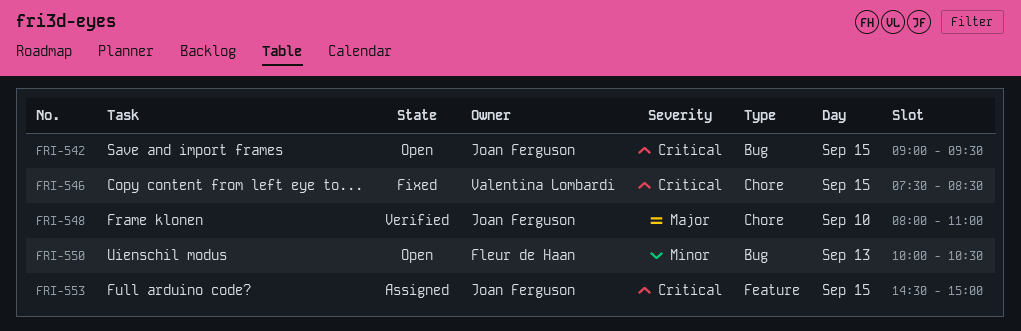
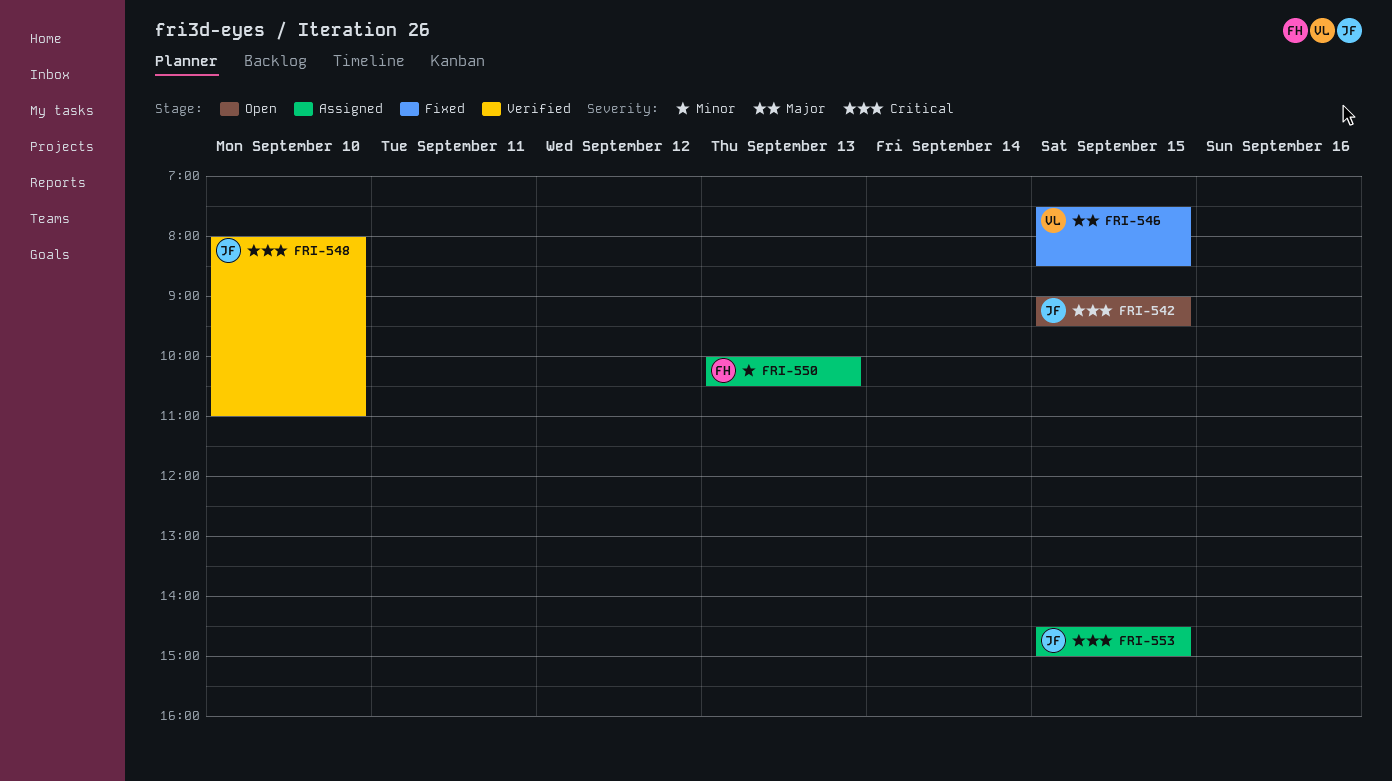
FRI-546, priority: Critical -> Major
FRI-548, priority: Major -> Critical
FRI-550, status: Open -> Assigned

